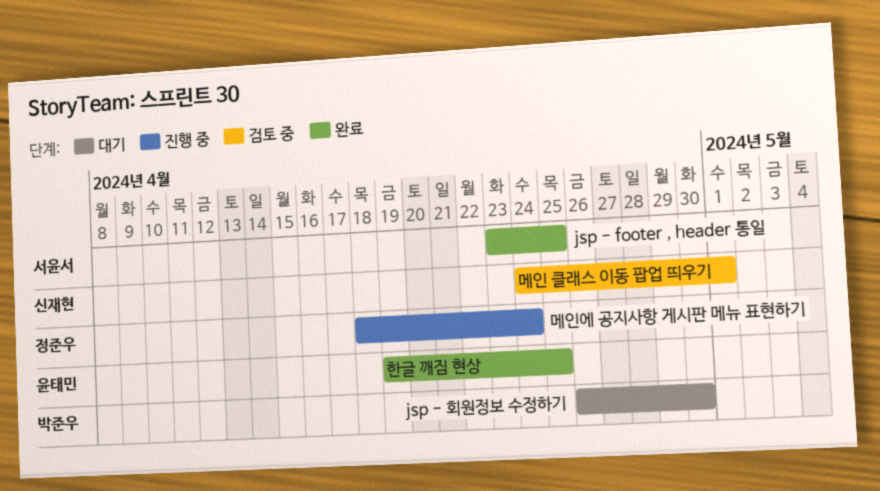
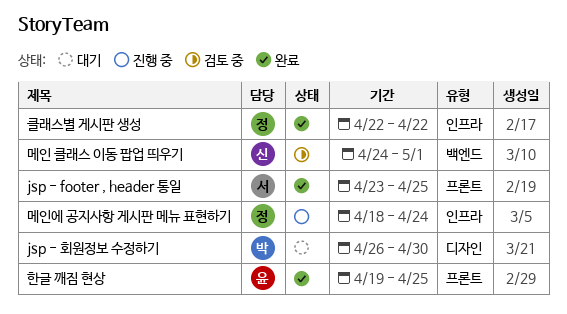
클래스별 게시판 생성: none -> present

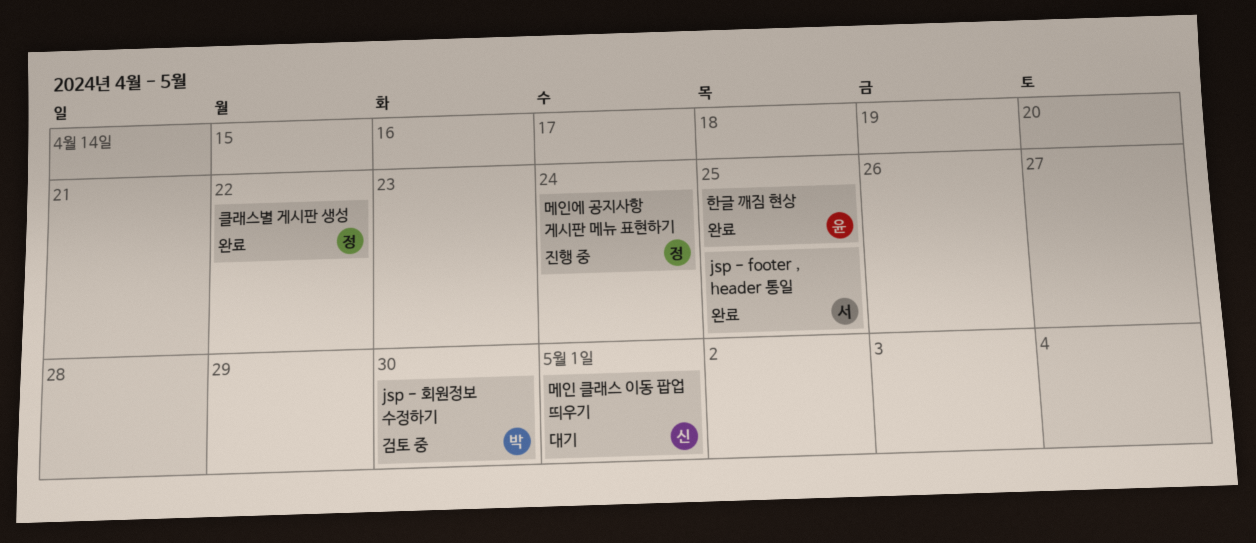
jsp - 회원정보 수정하기, status: 대기 -> 검토 중
메인 클래스 이동 팝업 띄우기, status: 검토 중 -> 대기

